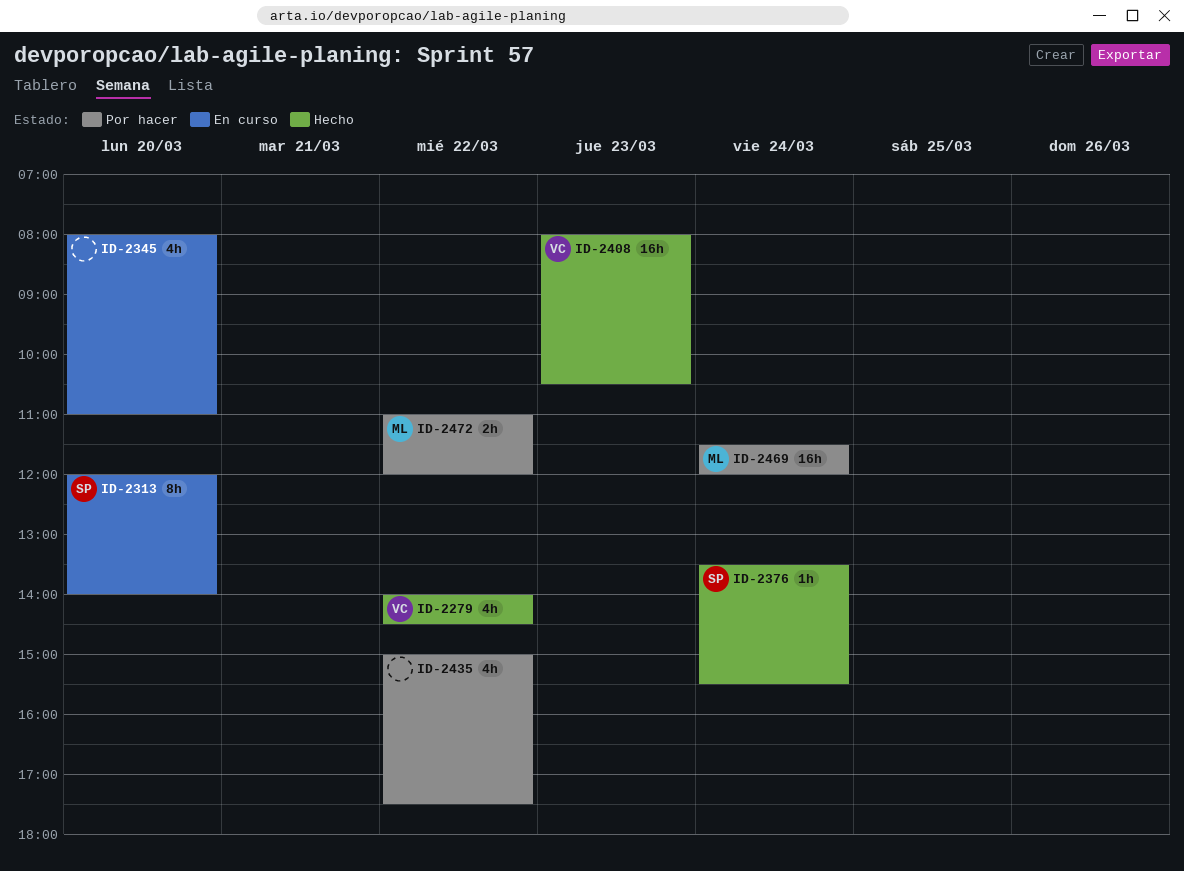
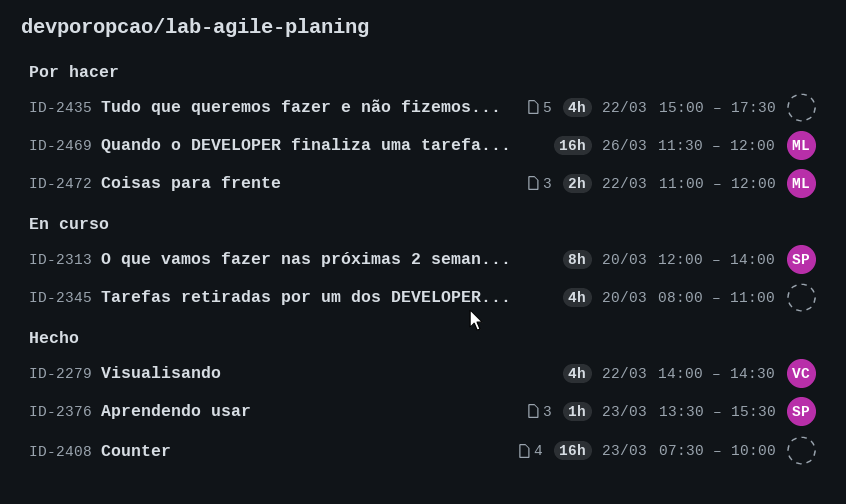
ID-2376, day: Mar 24 -> Mar 23
ID-2408, owner: VC -> none
ID-2408, begins: 08:00 -> 07:30
ID-2408, ends: 10:30 -> 10:00
ID-2469, day: Mar 24 -> Mar 26

